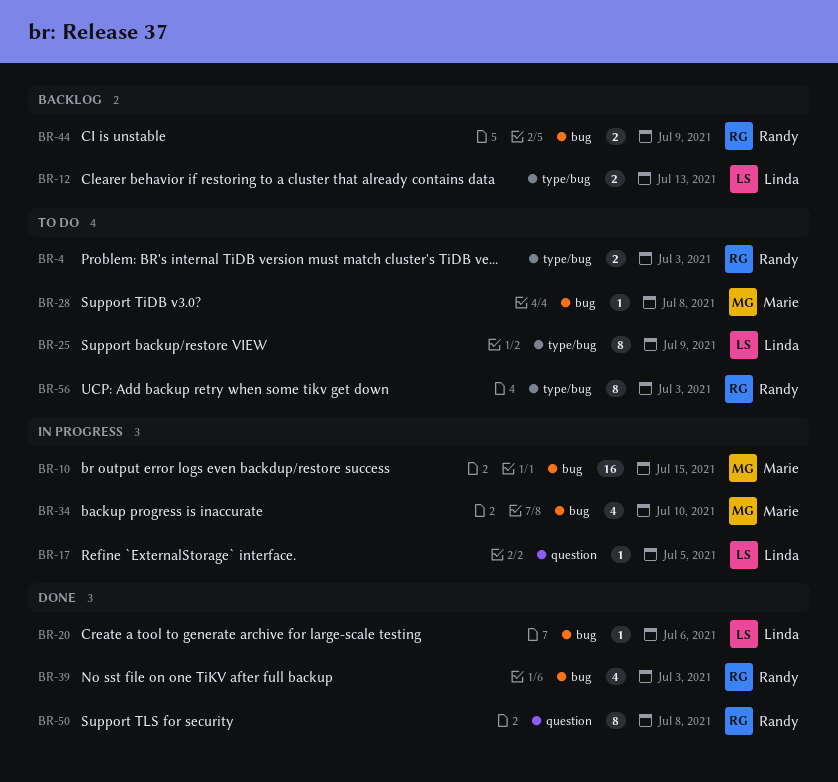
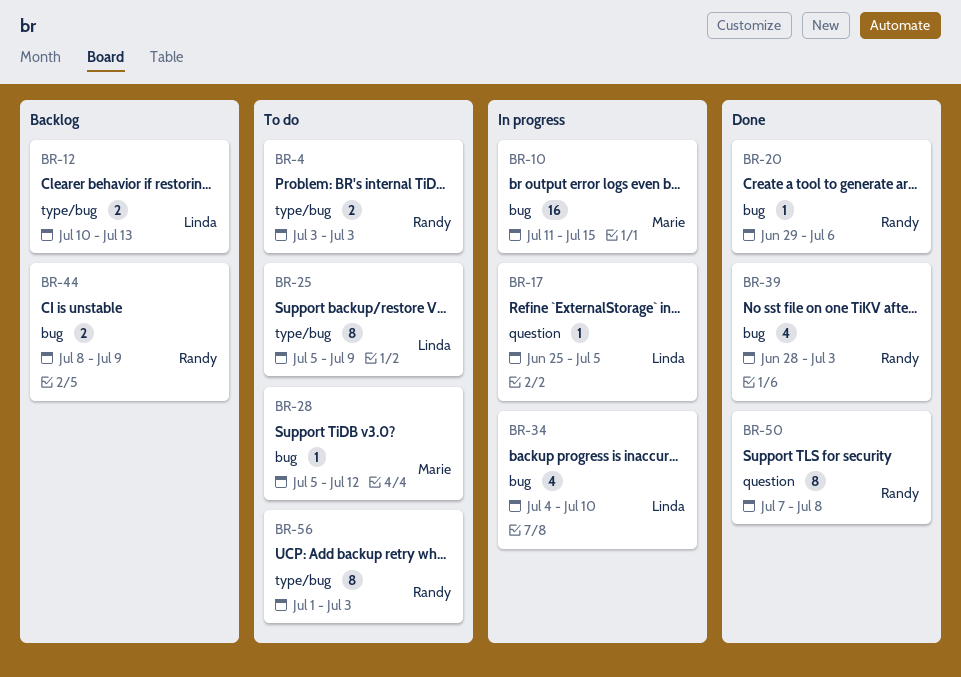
BR-20, owner: Linda -> Randy
BR-28, due: Jul 8 -> Jul 12
BR-34, owner: Marie -> Linda

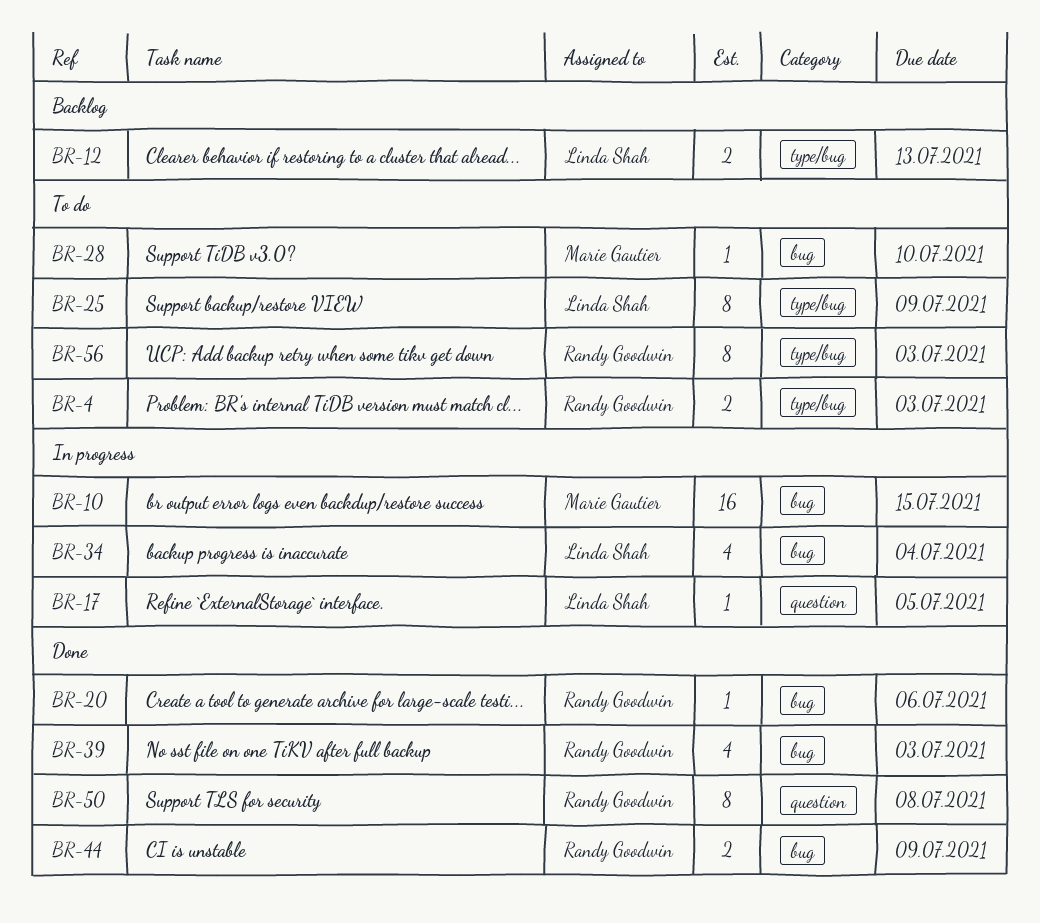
BR-28, due: Jul 12 -> Jul 10
BR-34, due: Jul 10 -> Jul 4
BR-44, status: Backlog -> Done

